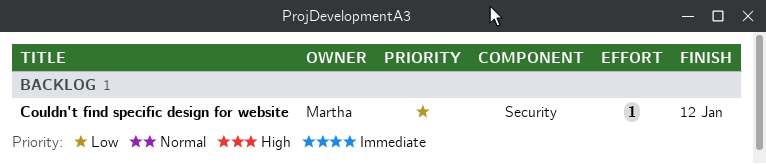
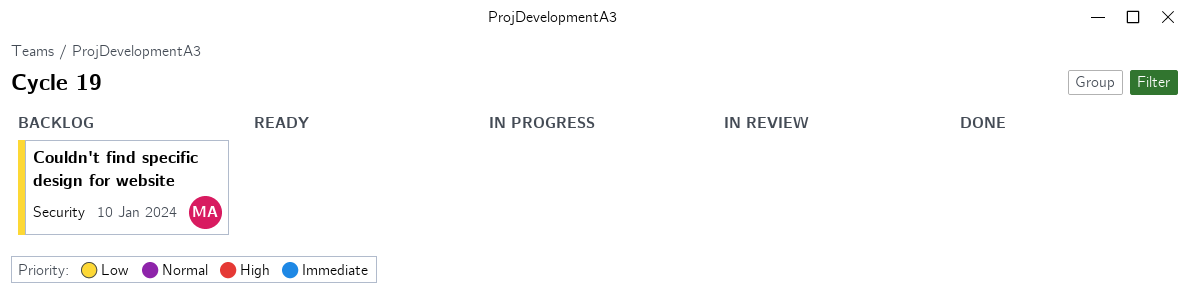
Couldn't find specific design for website, due: Jan 12 -> Jan 10

